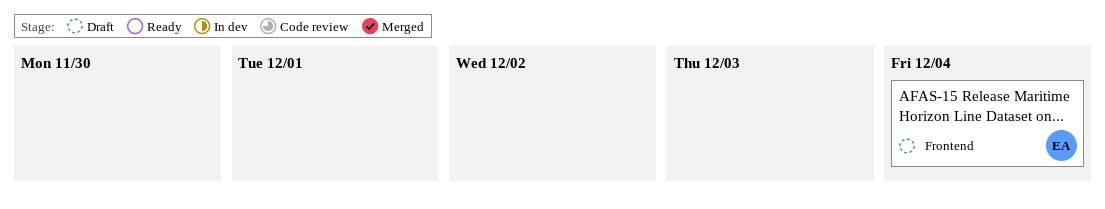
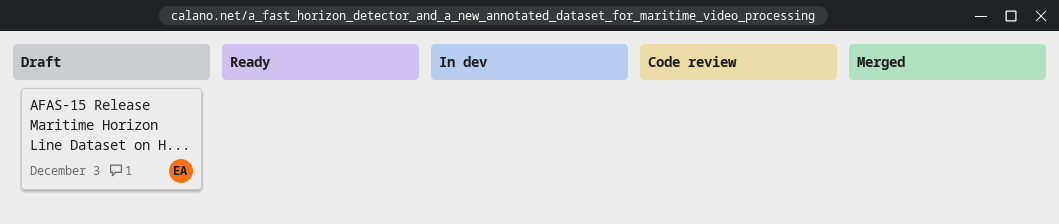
AFAS-15, due: Dec 4 -> Dec 3

